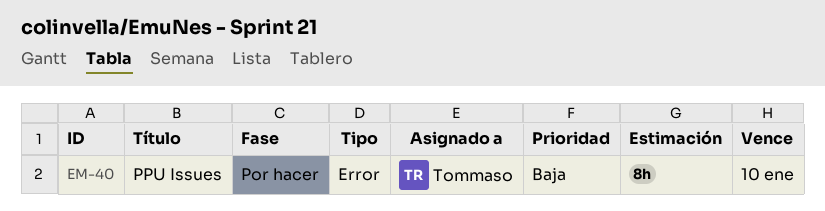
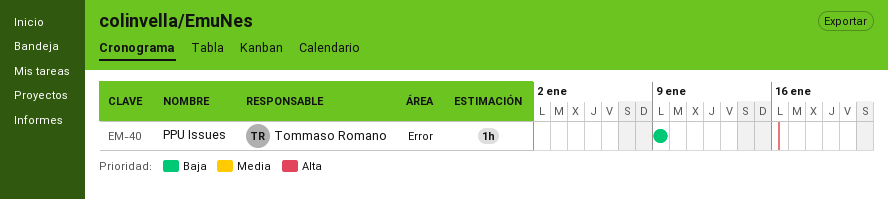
EM-40, estimate: 8h -> 1h
EM-40, due: Jan 10 -> Jan 9

